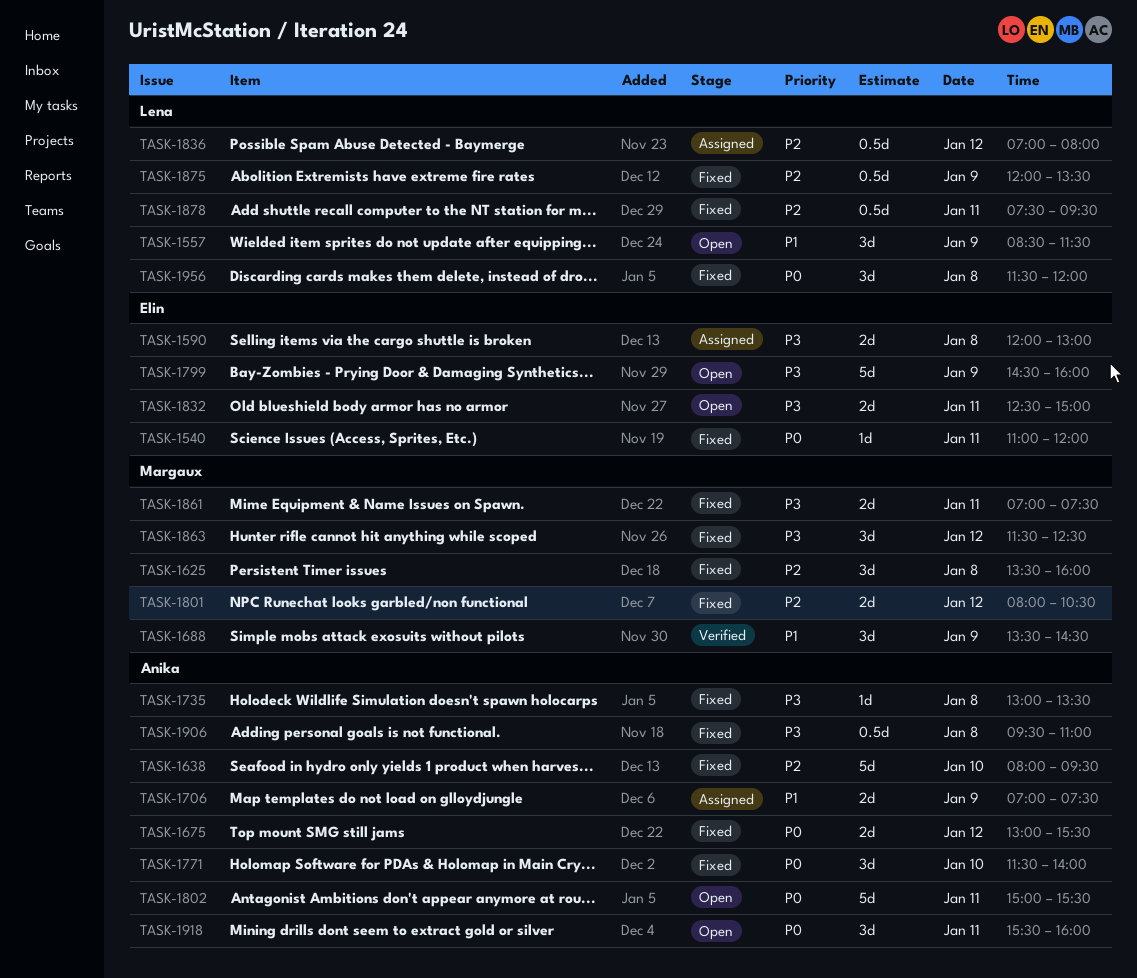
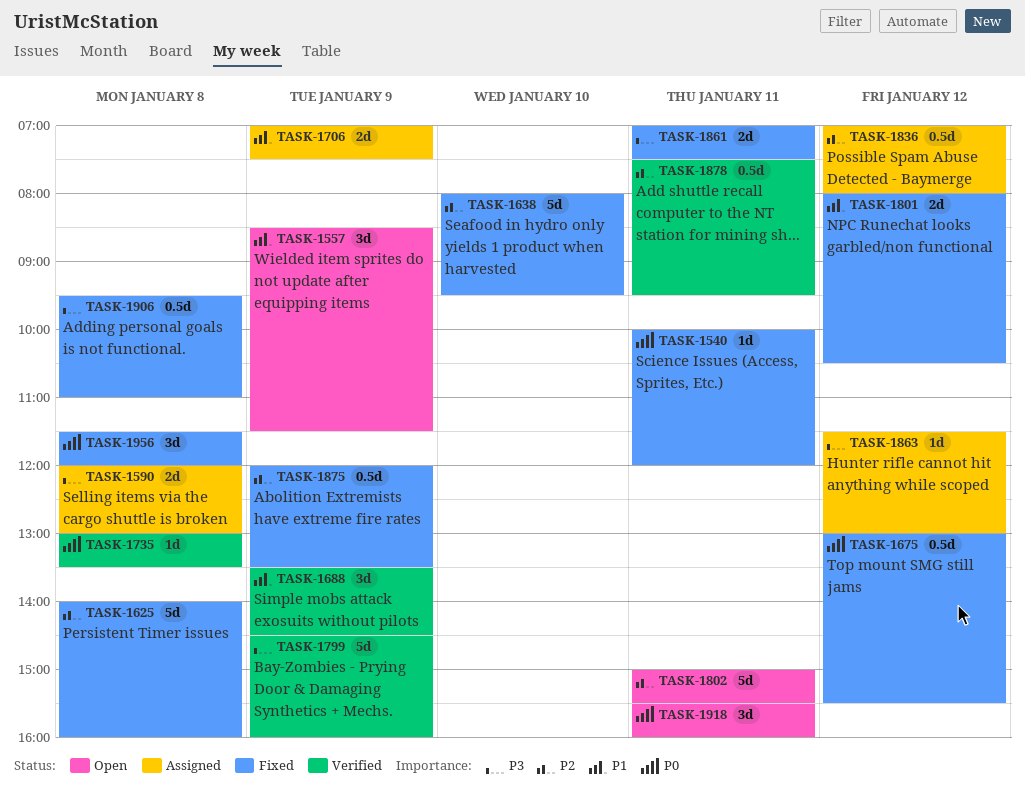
TASK-1540, begins: 11:00 -> 10:00
TASK-1625, estimate: 3d -> 5d
TASK-1625, begins: 13:30 -> 14:00
TASK-1675, estimate: 2d -> 0.5d
TASK-1735, status: Fixed -> Verified
TASK-1735, priority: P3 -> P0
TASK-1771: present -> none
TASK-1799, status: Open -> Verified
TASK-1801, priority: P2 -> P1
TASK-1802, priority: P0 -> P2
TASK-1832: present -> none
TASK-1863, status: Fixed -> Assigned
TASK-1863, estimate: 3d -> 1d
TASK-1863, ends: 12:30 -> 13:00
TASK-1878, status: Fixed -> Verified

